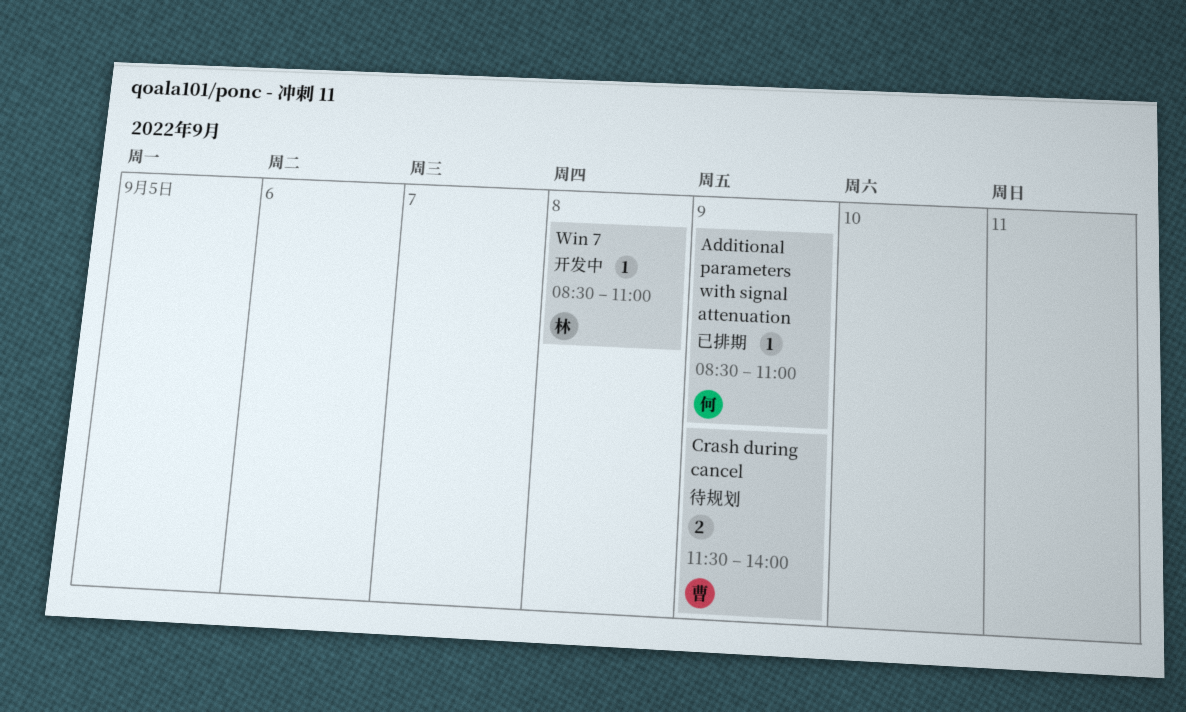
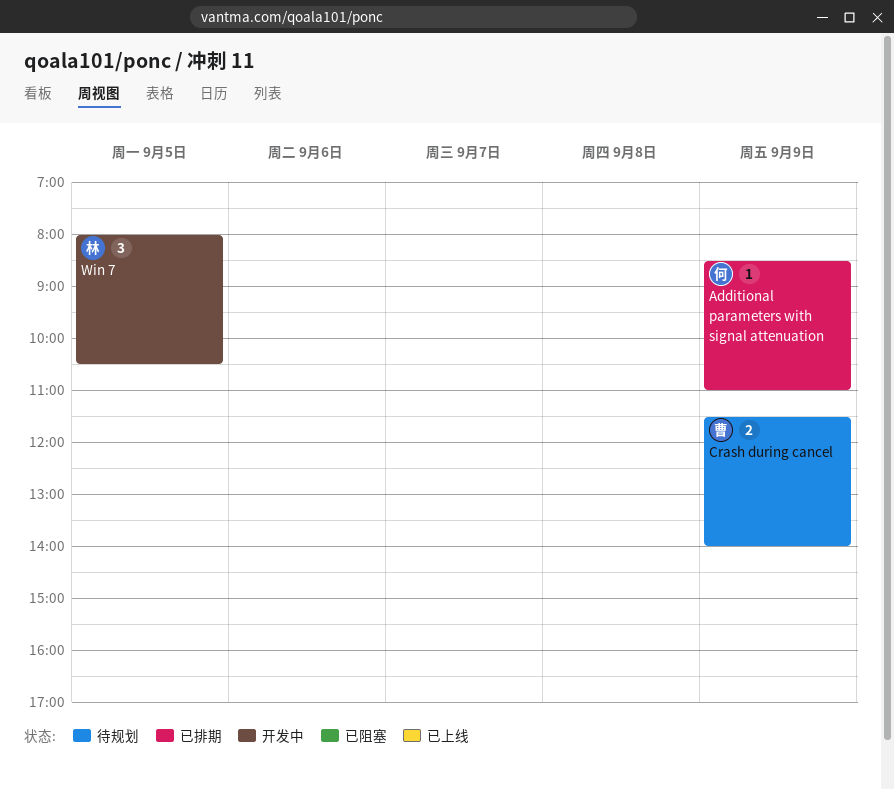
Win 7, estimate: 1 -> 3
Win 7, day: Sep 8 -> Sep 5
Win 7, begins: 08:30 -> 08:00
Win 7, ends: 11:00 -> 10:30

